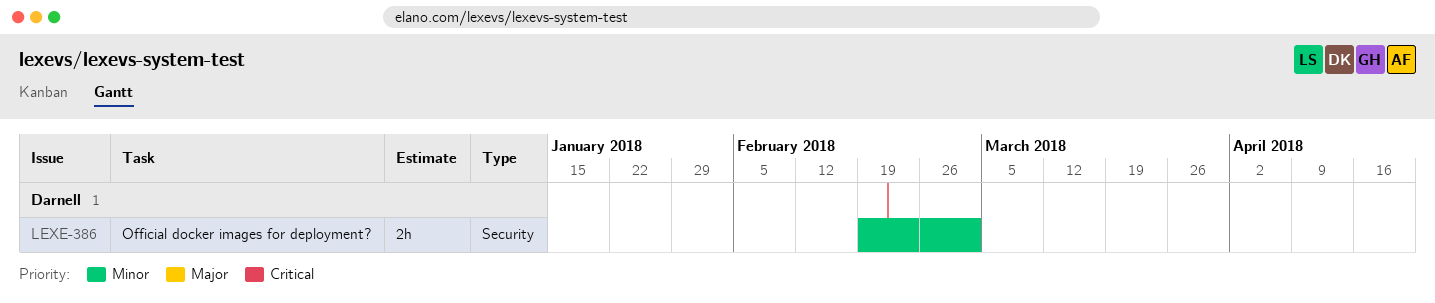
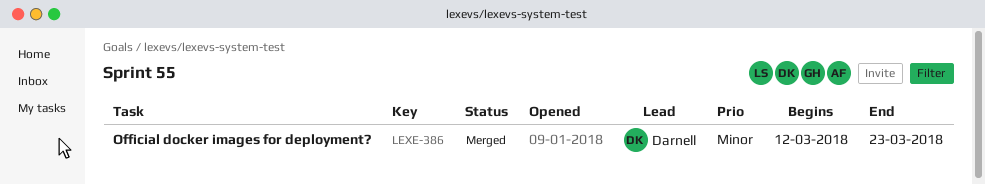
LEXE-386, start: Feb 19 -> Mar 12
LEXE-386, due: Mar 2 -> Mar 23

